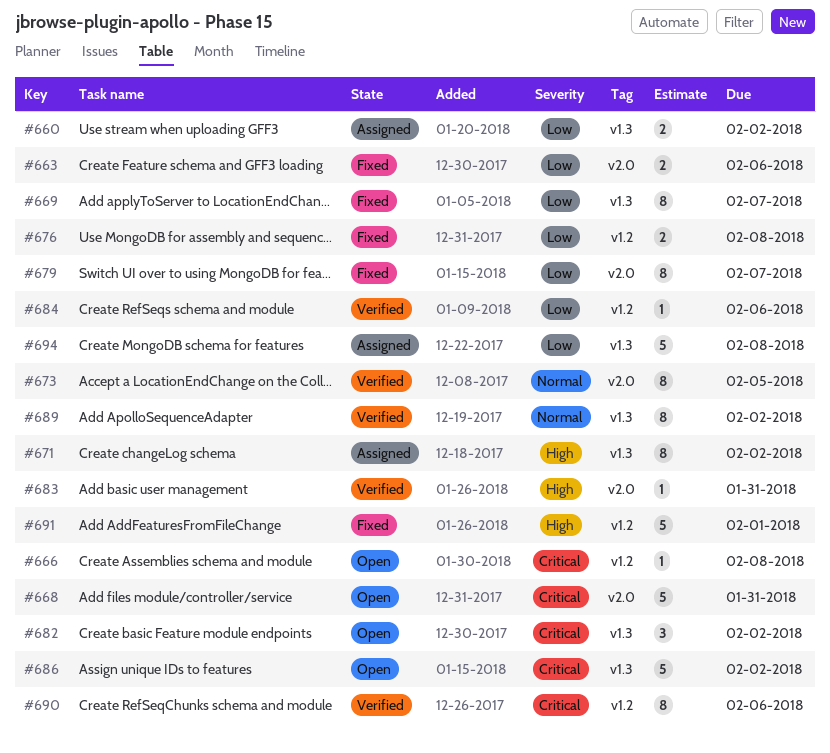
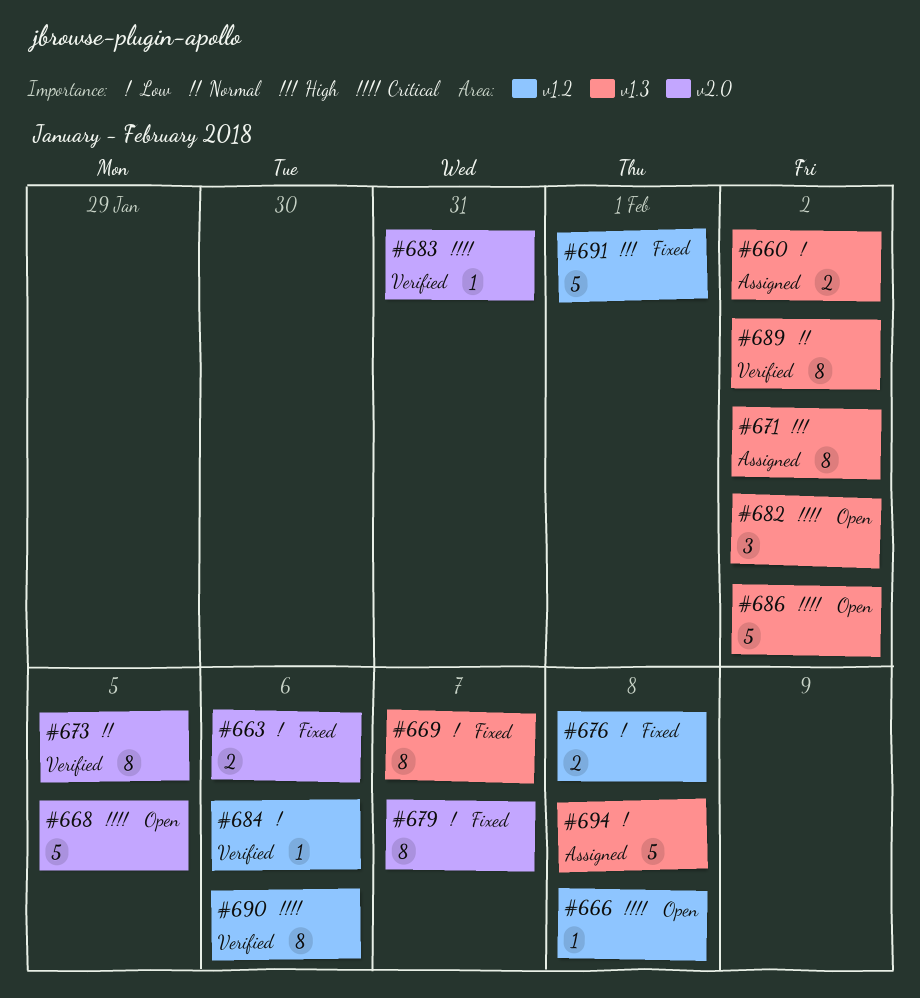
#668, due: Jan 31 -> Feb 5
#683, priority: High -> Critical

